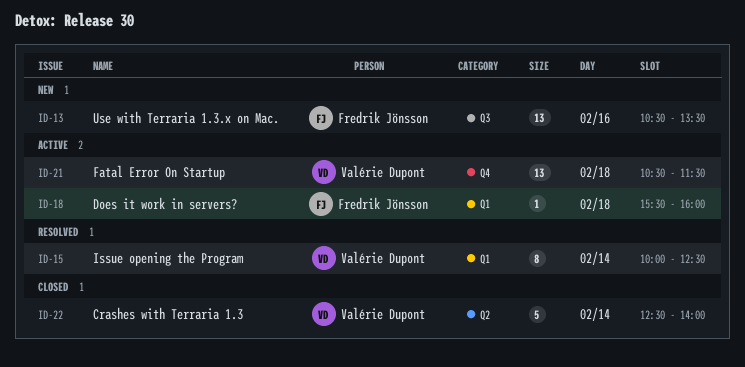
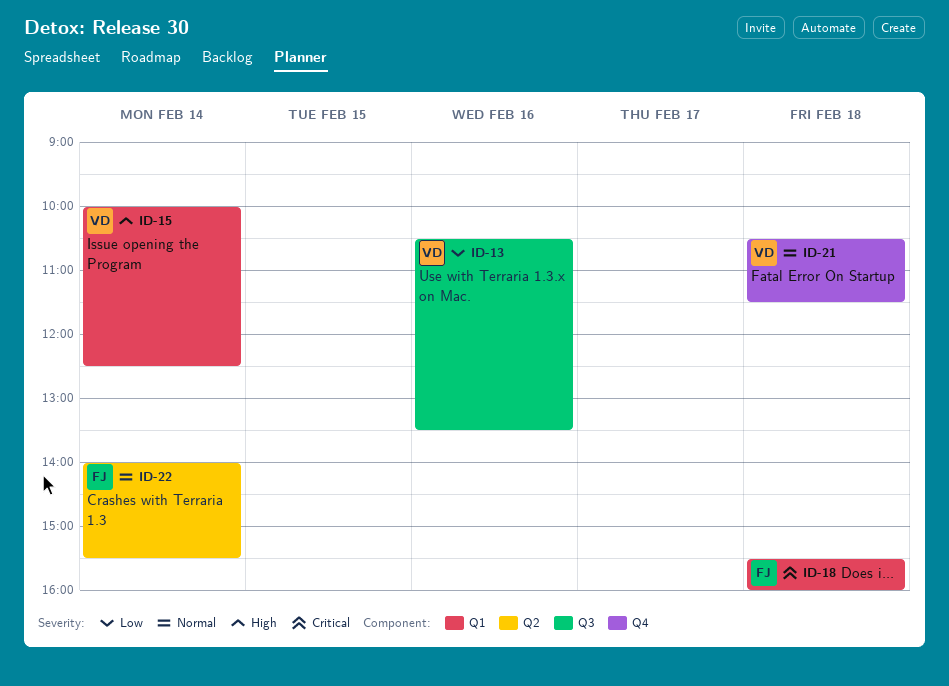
ID-13, owner: Fredrik Jönsson -> Valérie Dupont
ID-22, owner: Valérie Dupont -> Fredrik Jönsson
ID-22, begins: 12:30 -> 14:00
ID-22, ends: 14:00 -> 15:30

